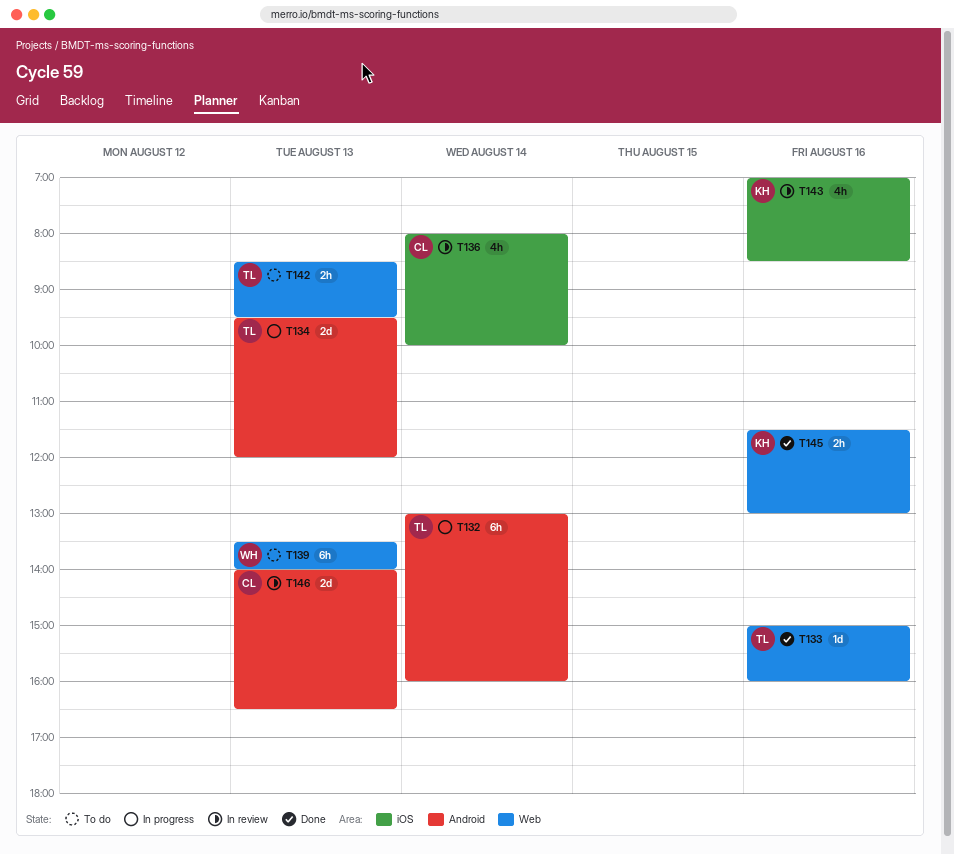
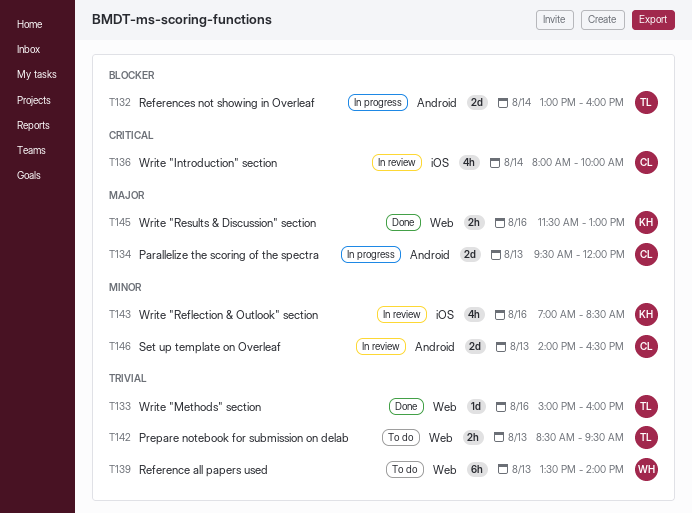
T132, estimate: 6h -> 2d
T134, owner: TL -> CL

